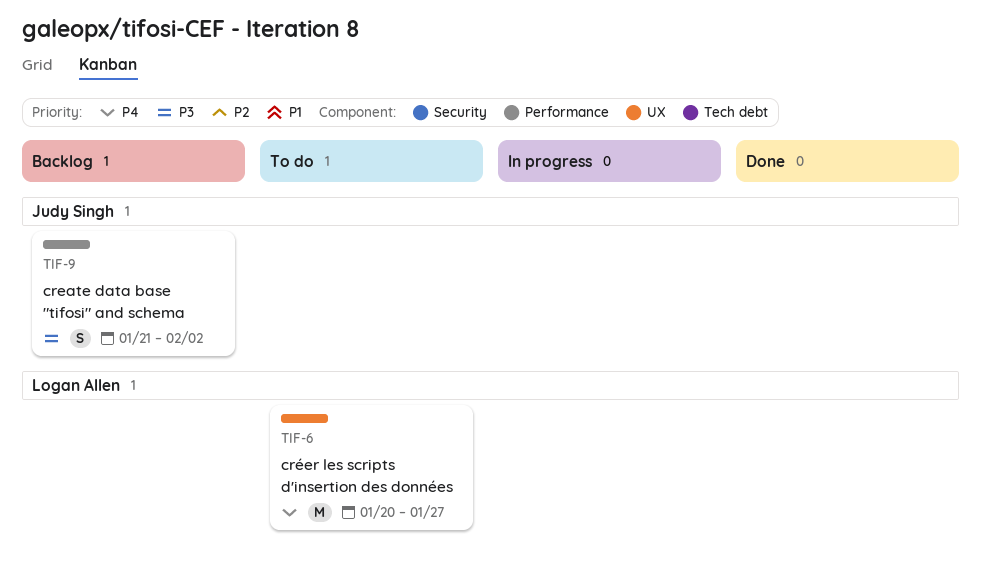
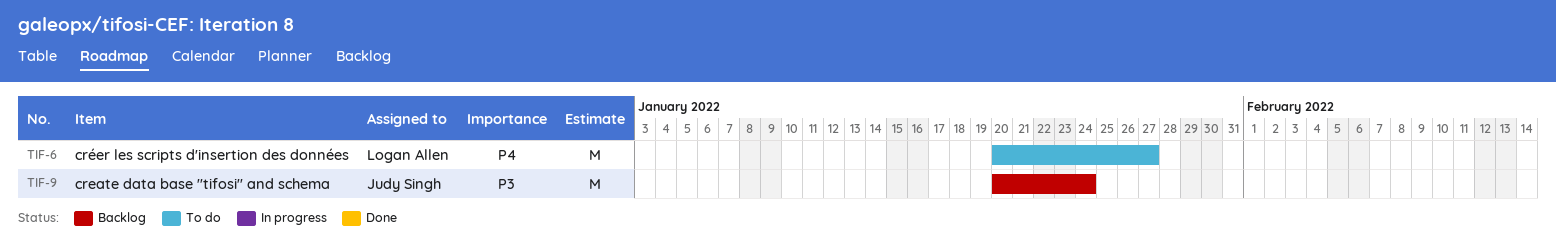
TIF-9, estimate: S -> M
TIF-9, start: Jan 21 -> Jan 20
TIF-9, due: Feb 2 -> Jan 24

